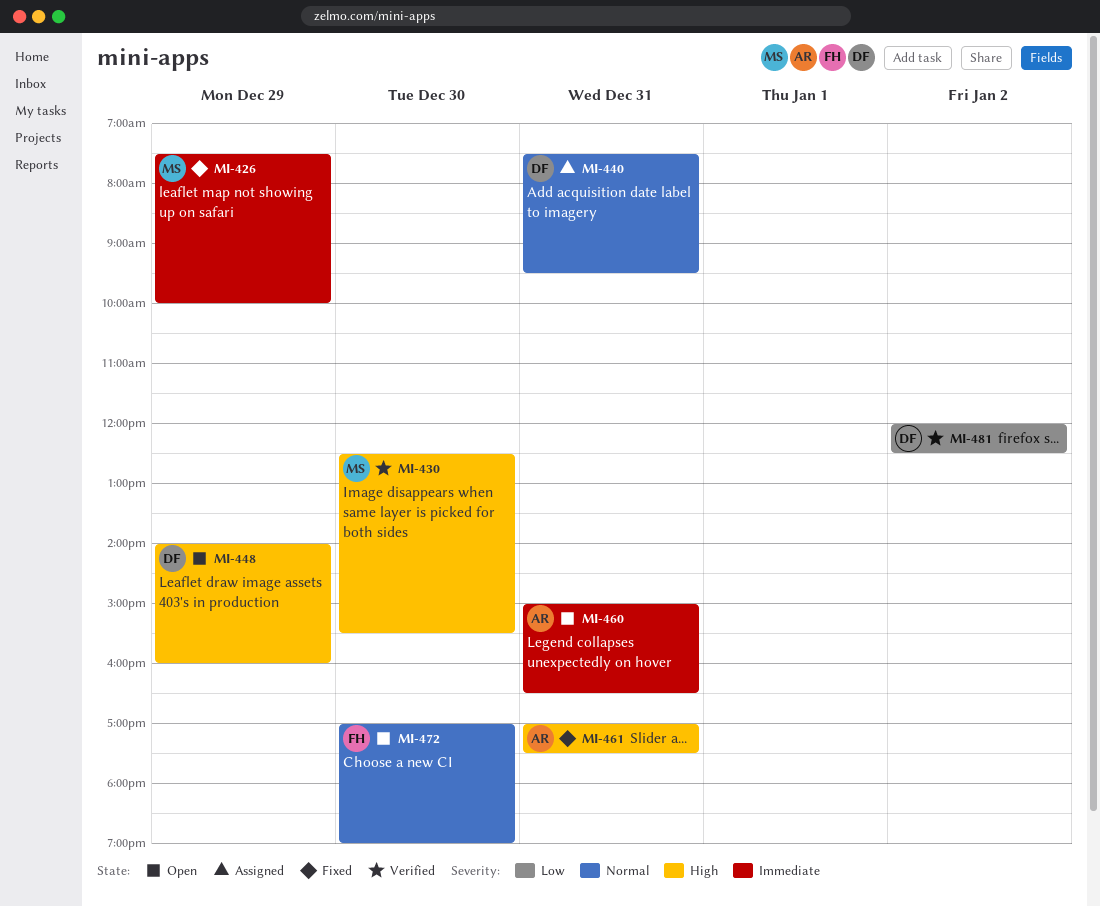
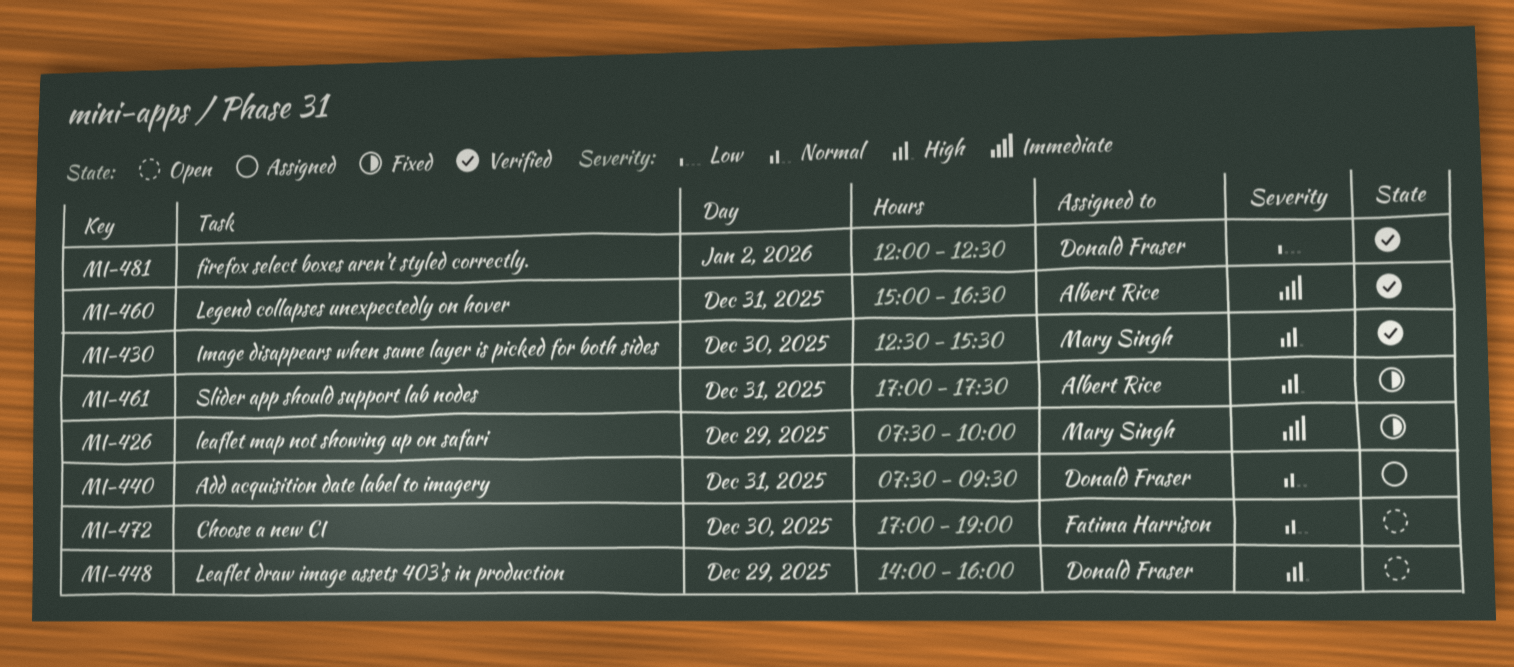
MI-460, status: Open -> Verified

